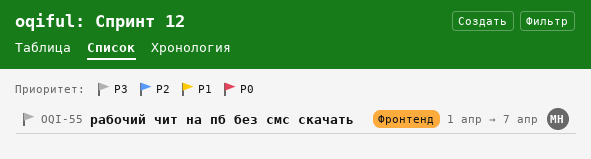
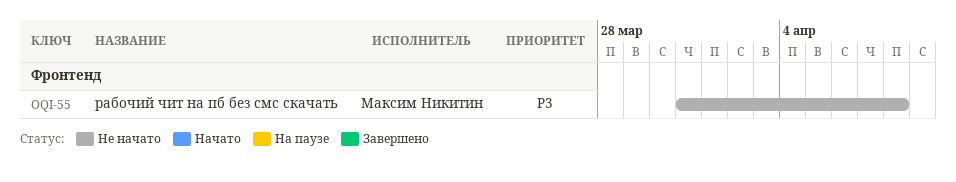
OQI-55, start: Apr 1 -> Mar 31
OQI-55, due: Apr 7 -> Apr 8

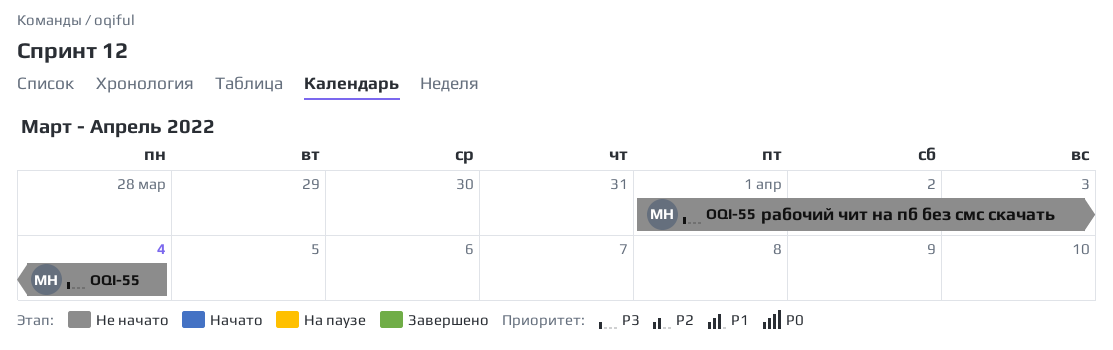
OQI-55, start: Mar 31 -> Apr 1
OQI-55, due: Apr 8 -> Apr 4

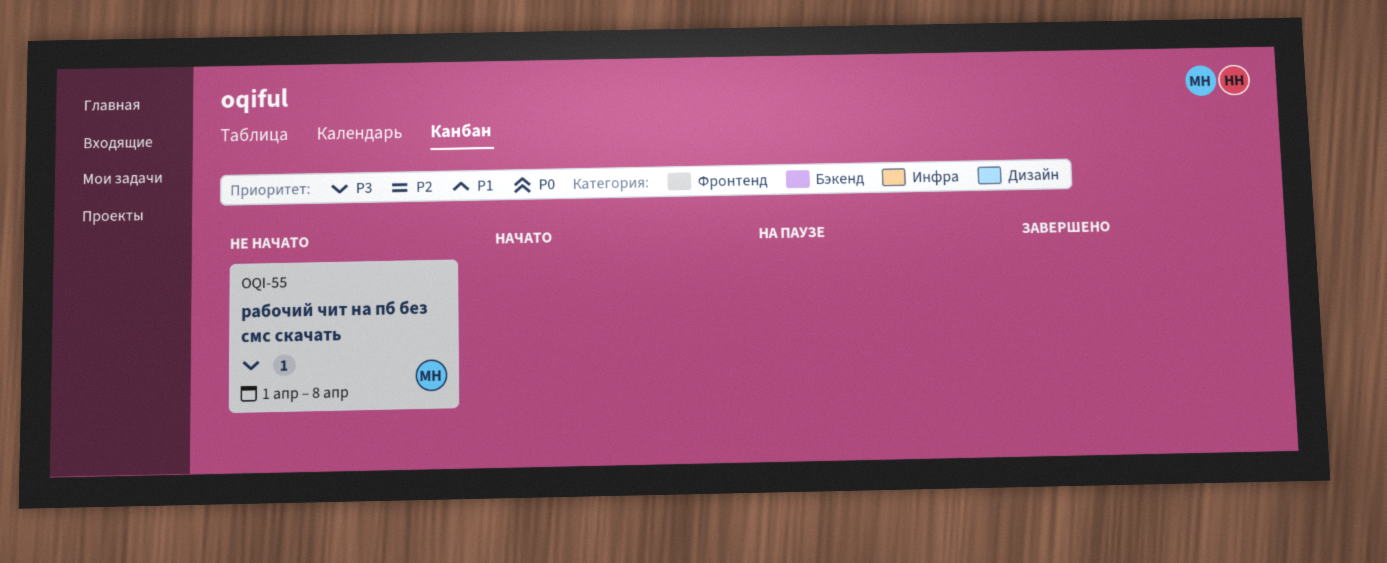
OQI-55, due: Apr 4 -> Apr 8

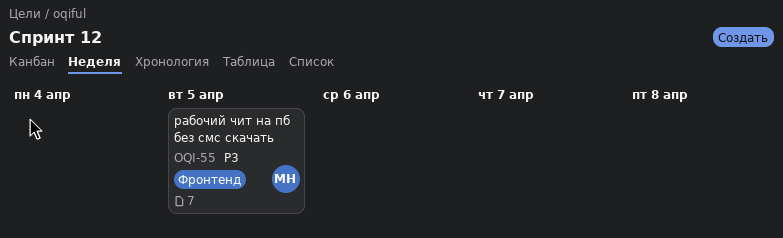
OQI-55, due: Apr 8 -> Apr 5

